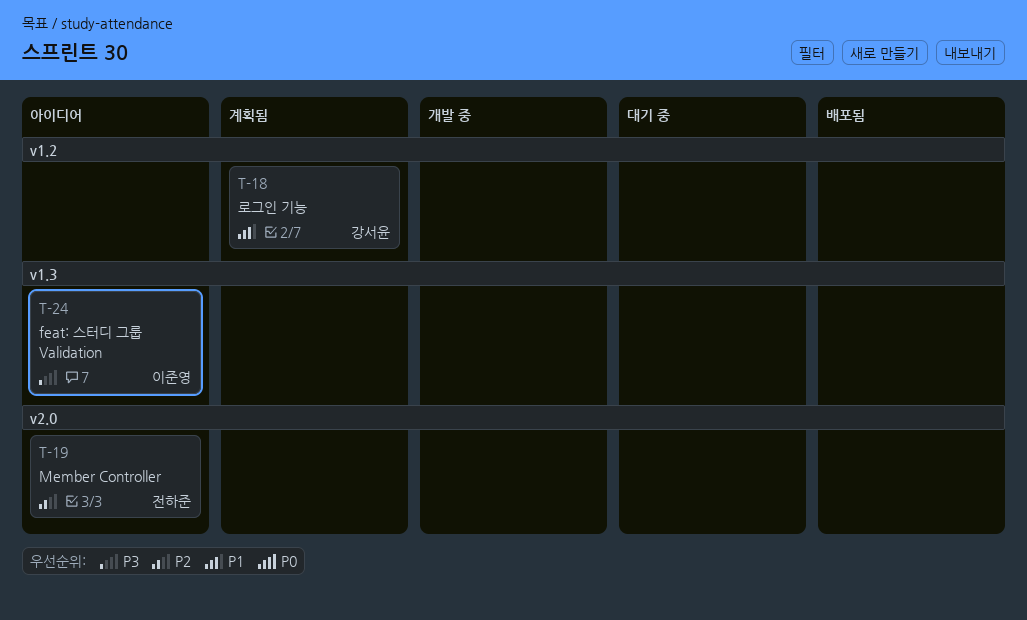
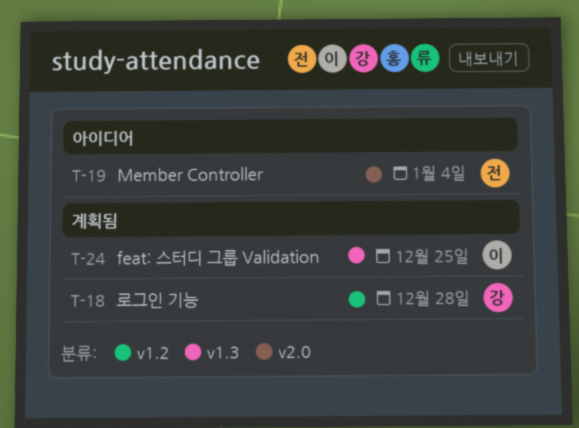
T-24, status: 아이디어 -> 계획됨

